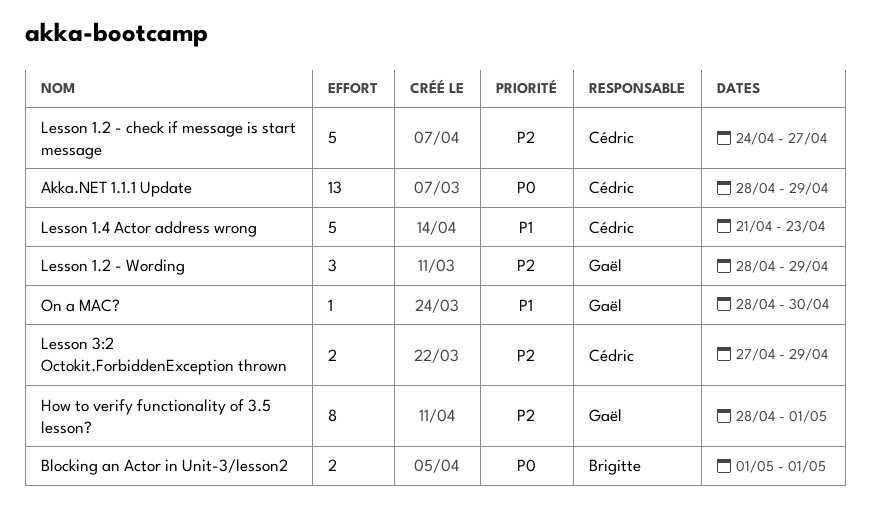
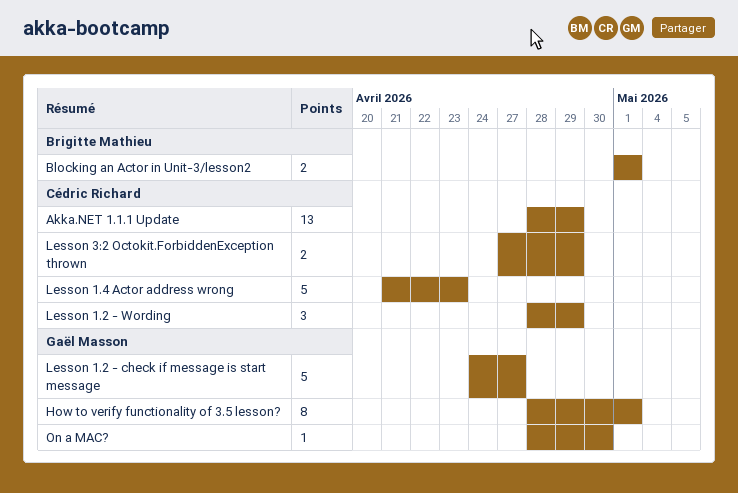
Lesson 1.2 - check if message is start message, owner: Cédric Richard -> Gaël Masson
Lesson 1.2 - Wording, owner: Gaël Masson -> Cédric Richard

